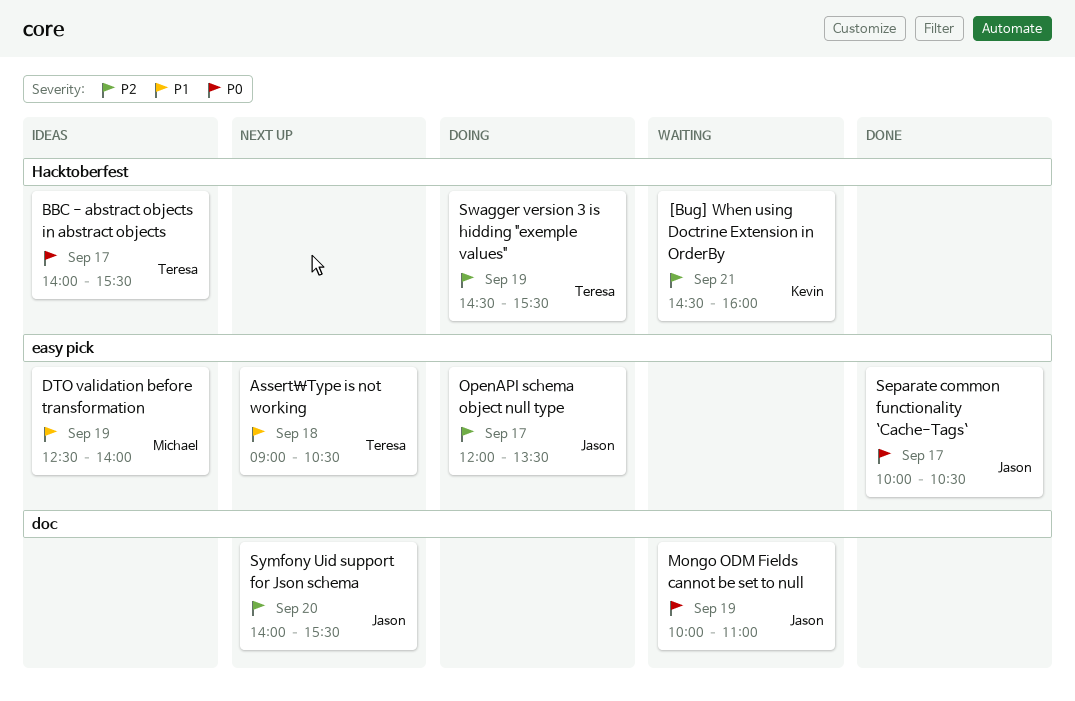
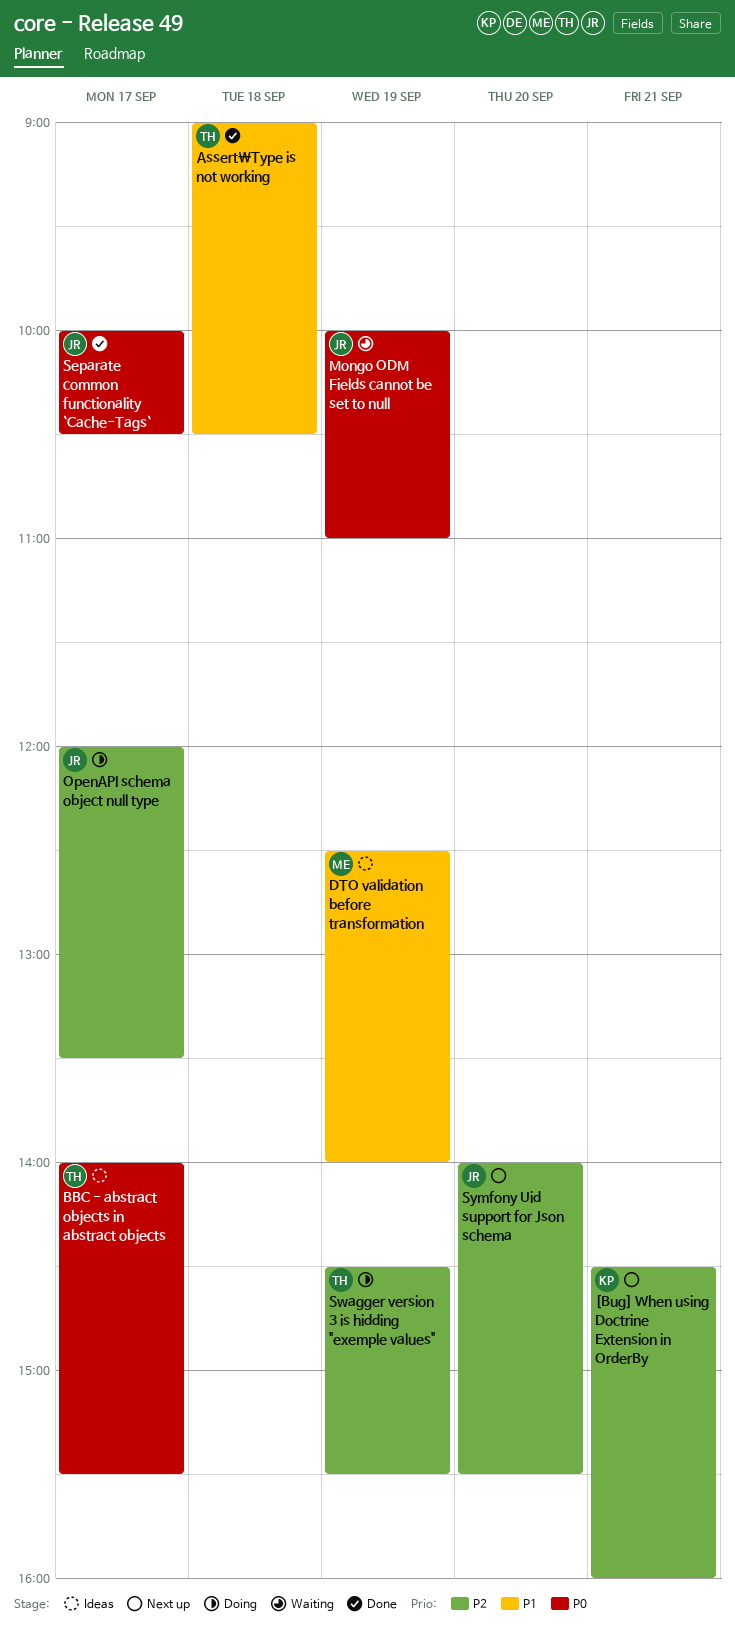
[Bug] When using Doctrine Extension in OrderBy, status: Waiting -> Next up
Assert\Type is not working, status: Next up -> Done

